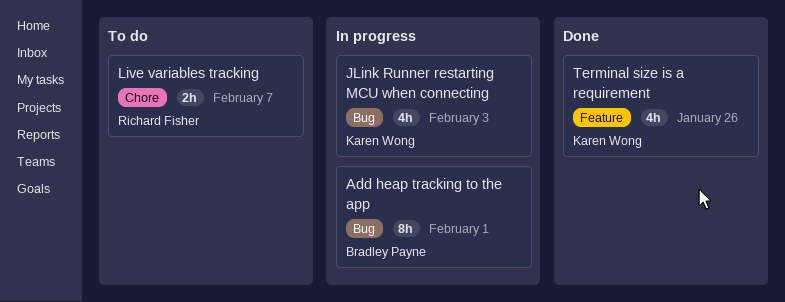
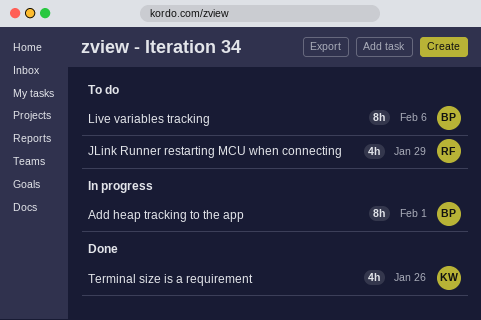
JLink Runner restarting MCU when connecting, status: In progress -> To do
JLink Runner restarting MCU when connecting, owner: Karen Wong -> Richard Fisher
JLink Runner restarting MCU when connecting, due: Feb 3 -> Jan 29
Live variables tracking, owner: Richard Fisher -> Bradley Payne
Live variables tracking, estimate: 2h -> 8h
Live variables tracking, due: Feb 7 -> Feb 6

